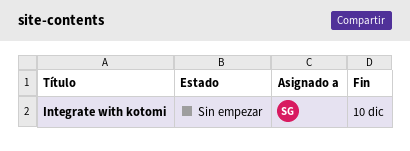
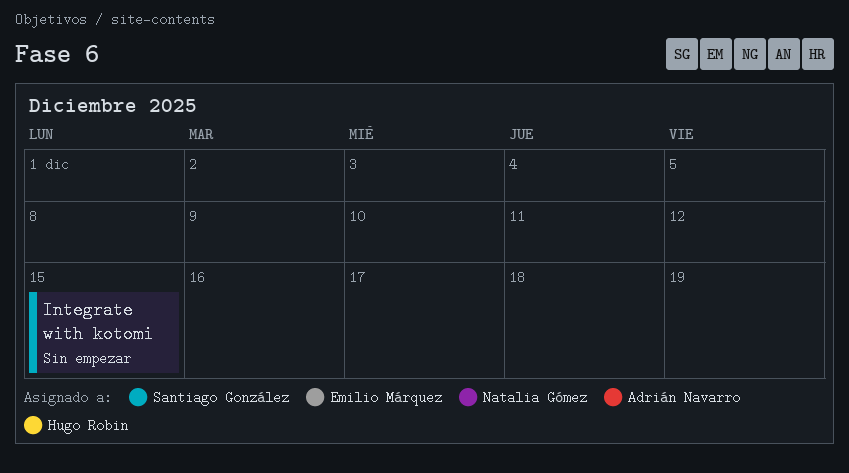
Integrate with kotomi, due: Dec 10 -> Dec 15

